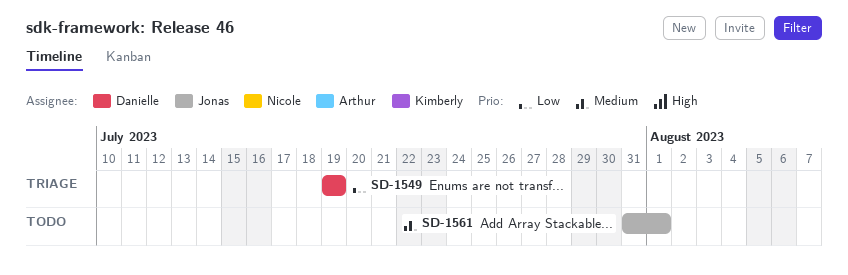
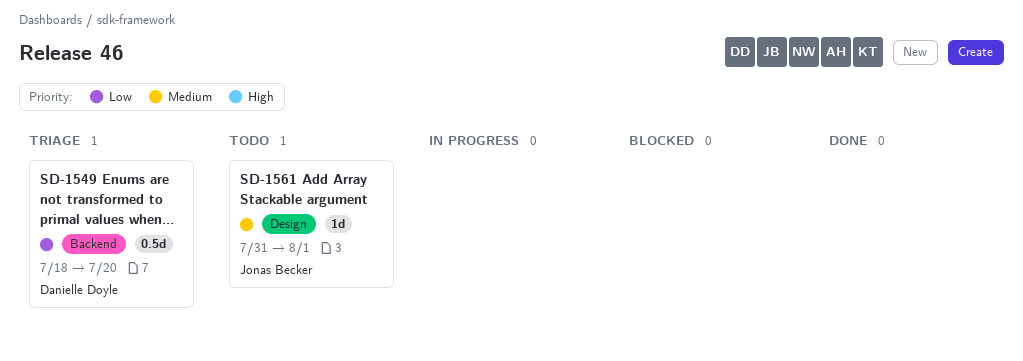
SD-1549, start: Jul 19 -> Jul 18
SD-1549, due: Jul 19 -> Jul 20

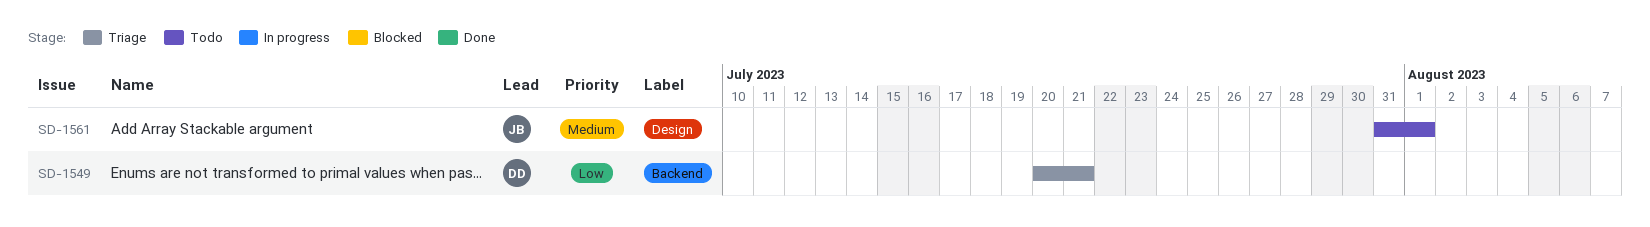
SD-1549, start: Jul 18 -> Jul 20
SD-1549, due: Jul 20 -> Jul 21

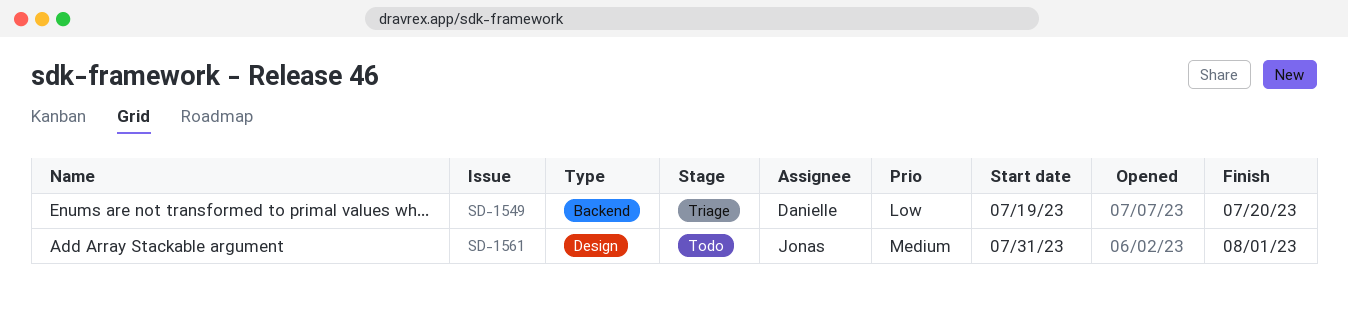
SD-1549, start: Jul 20 -> Jul 19
SD-1549, due: Jul 21 -> Jul 20

